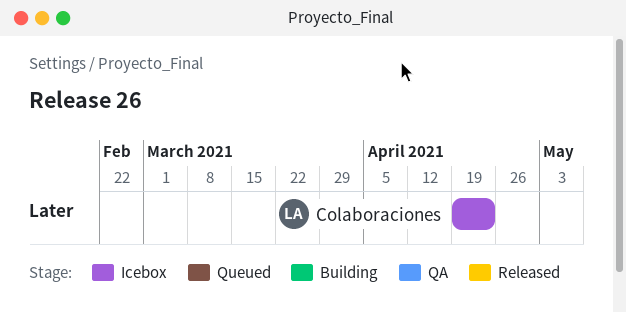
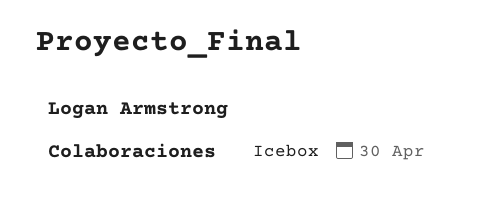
Colaboraciones, due: Apr 23 -> Apr 30

